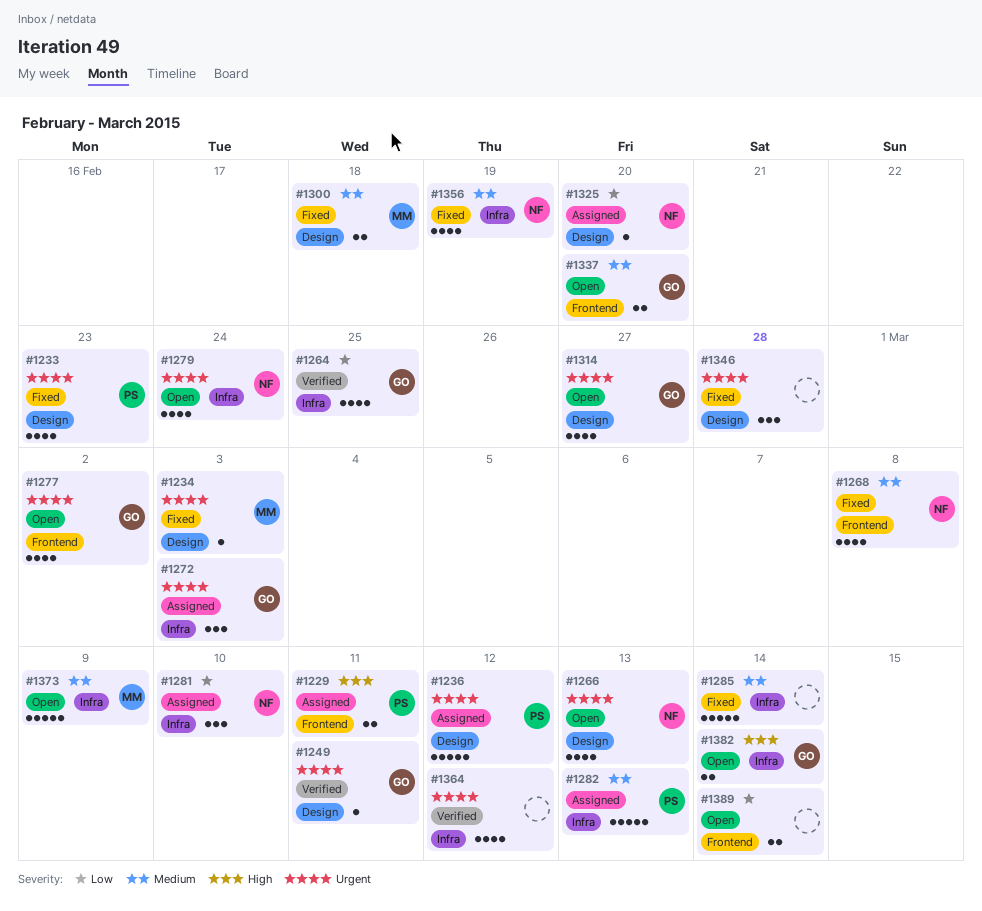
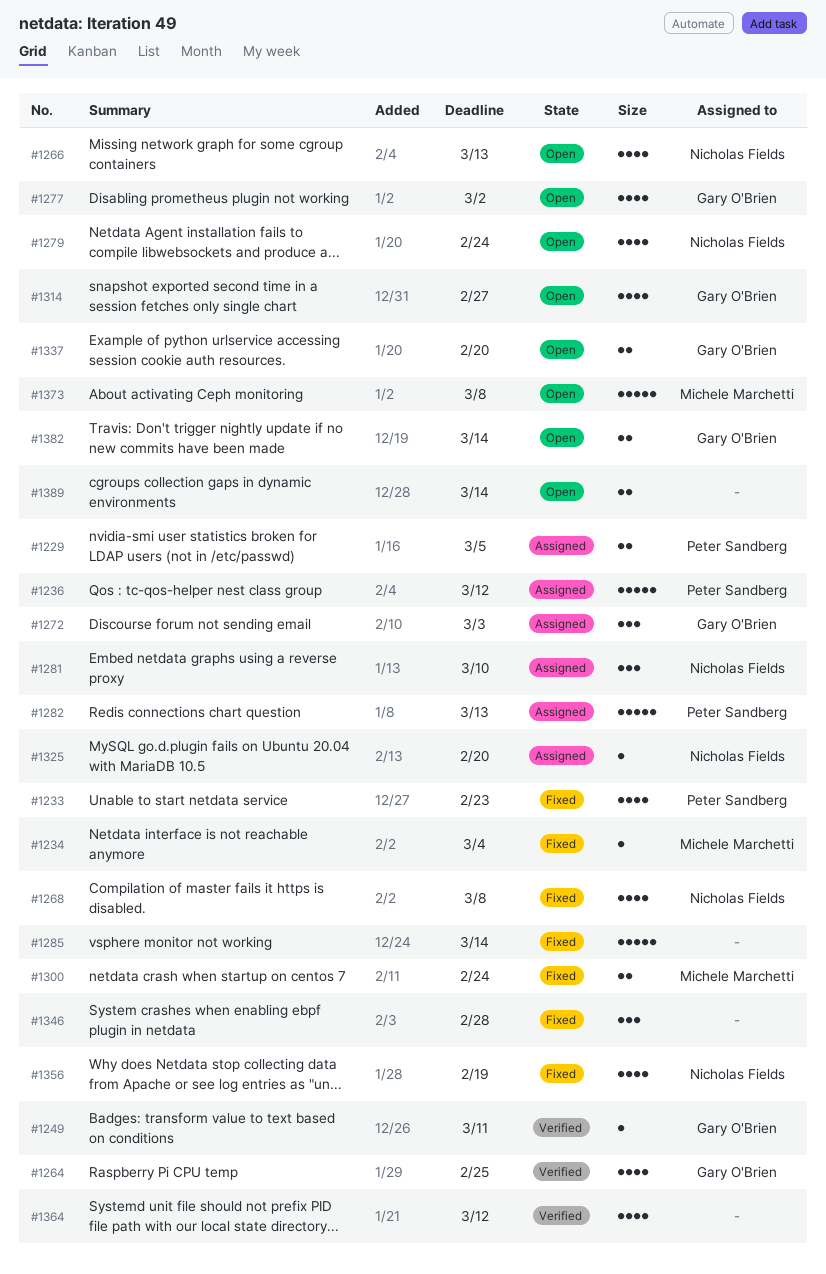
#1229, due: Mar 11 -> Mar 5
#1234, due: Mar 3 -> Mar 4
#1300, due: Feb 18 -> Feb 24
#1373, due: Mar 9 -> Mar 8

